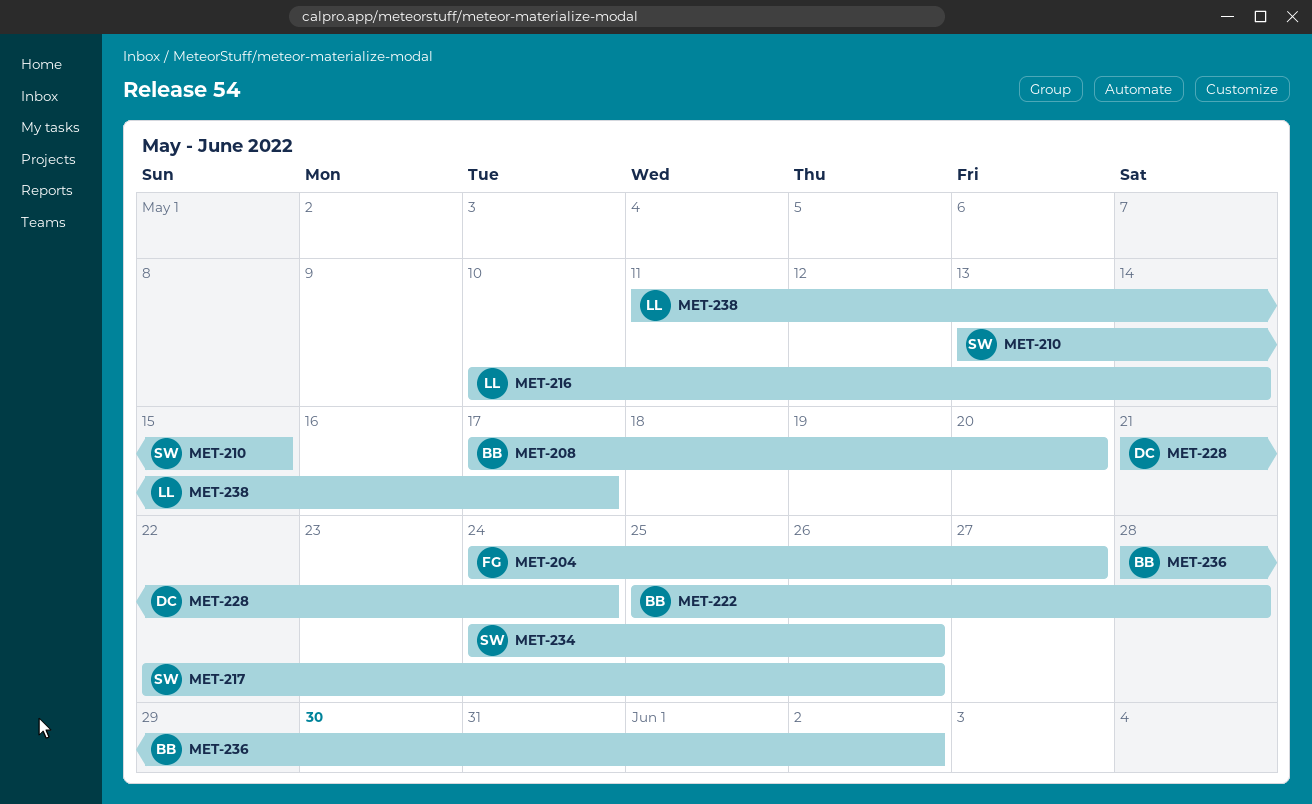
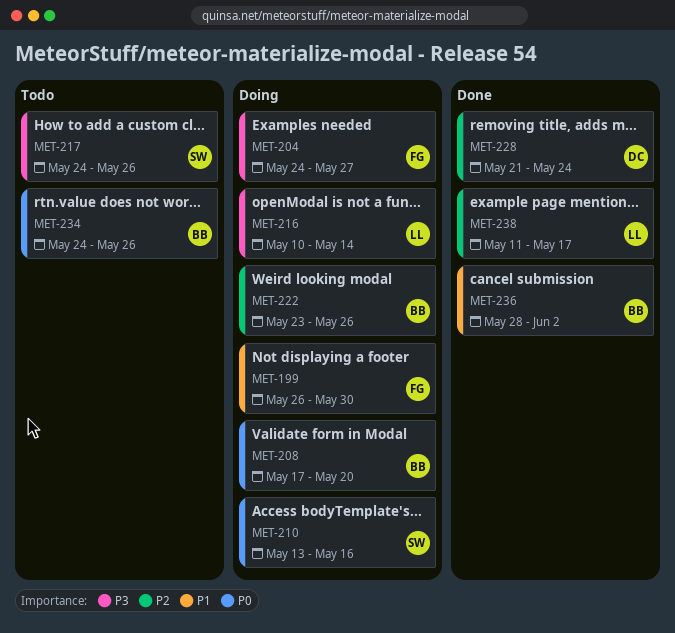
MET-199: none -> present
MET-210, due: May 15 -> May 16
MET-217, start: May 22 -> May 24
MET-222, start: May 25 -> May 23
MET-222, due: May 28 -> May 26
MET-234, owner: SW -> BB

